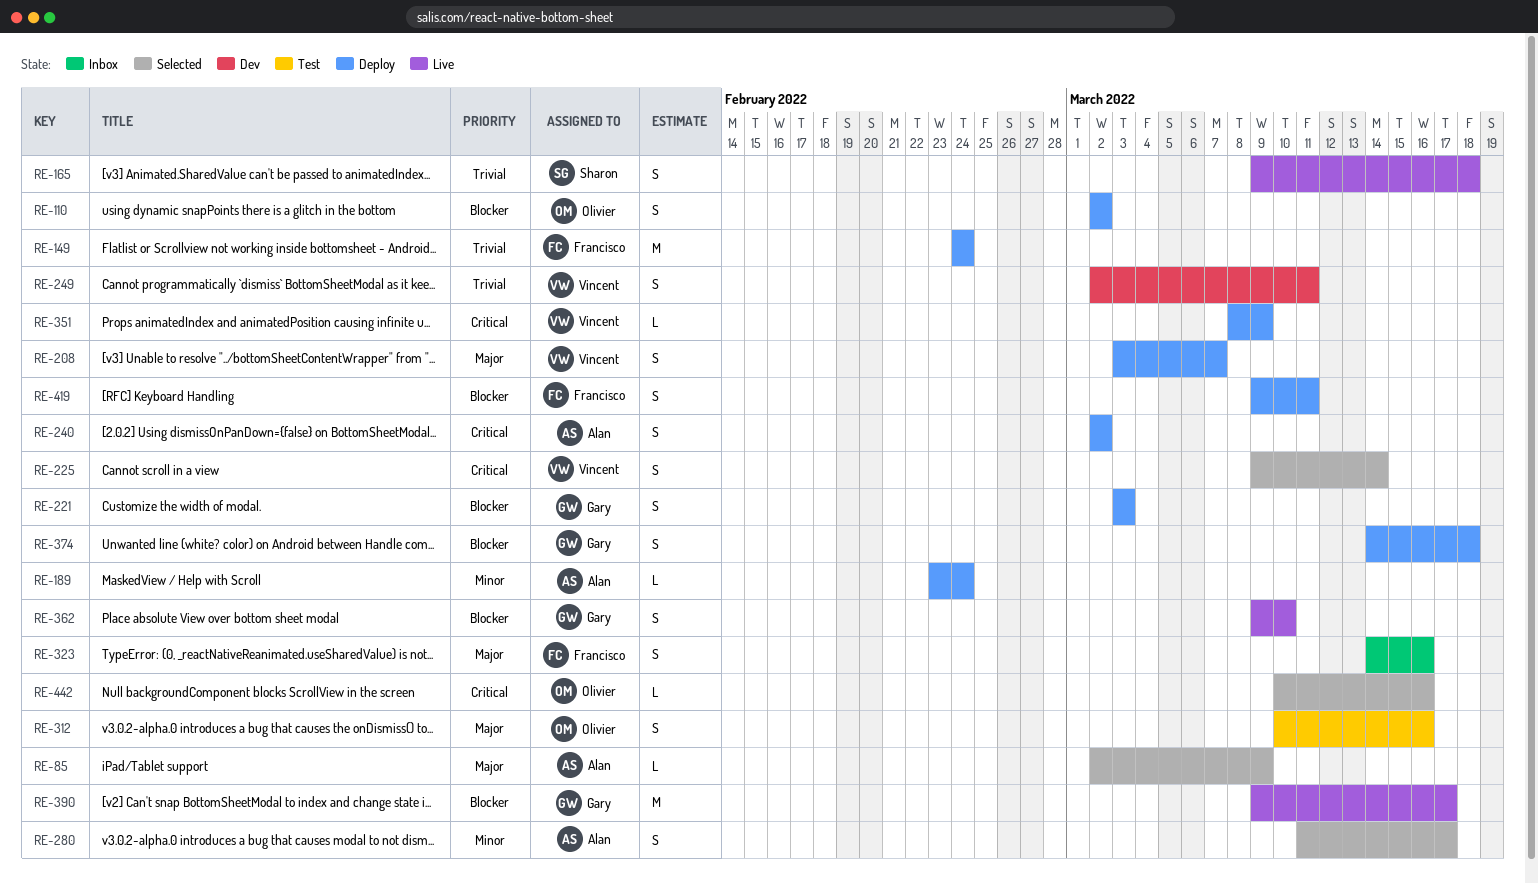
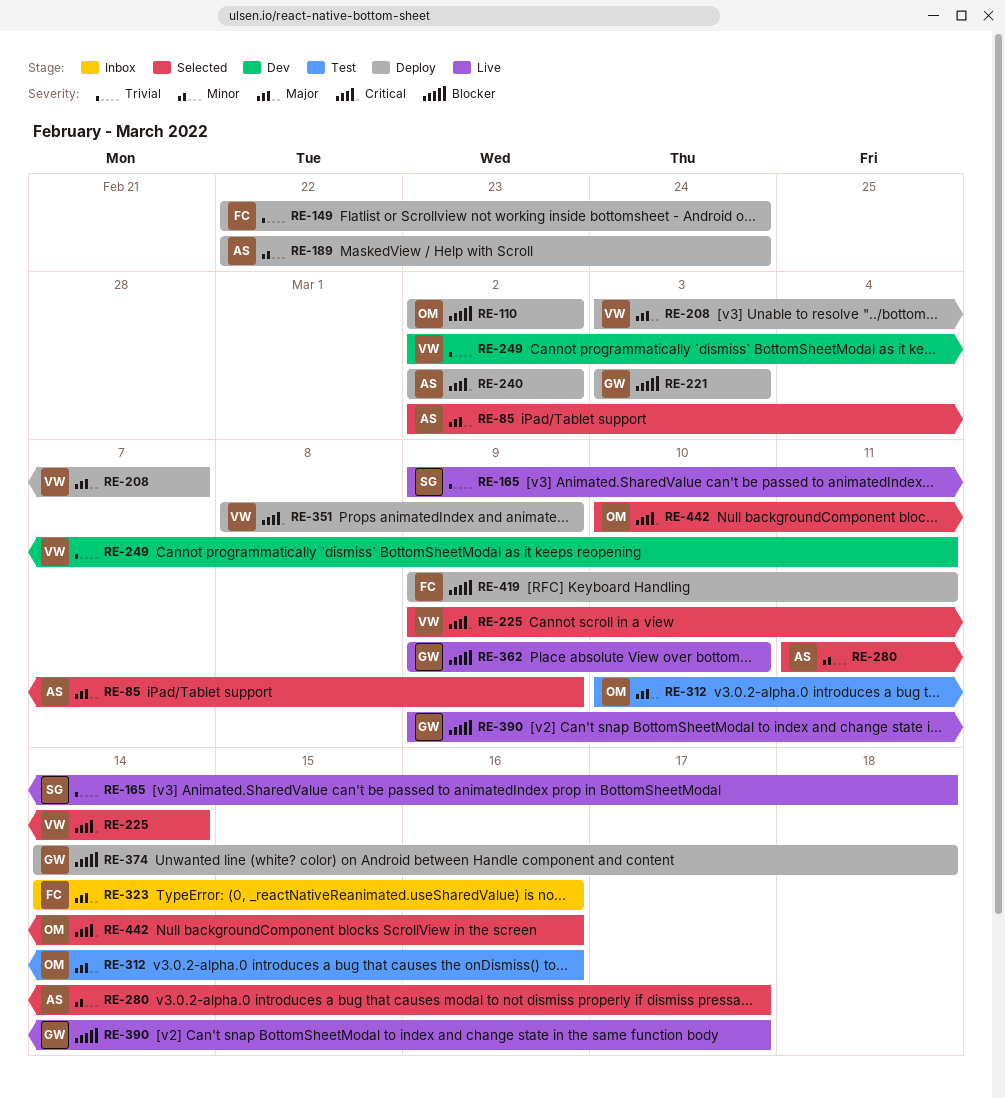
RE-149, start: Feb 24 -> Feb 22
RE-189, start: Feb 23 -> Feb 22

